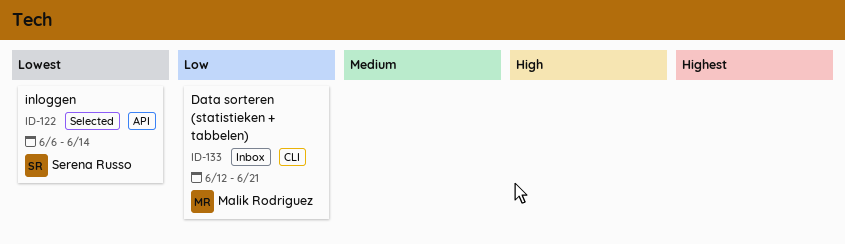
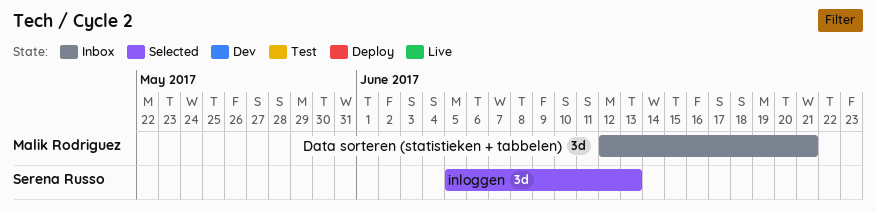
inloggen, start: Jun 6 -> Jun 5
inloggen, due: Jun 14 -> Jun 13

